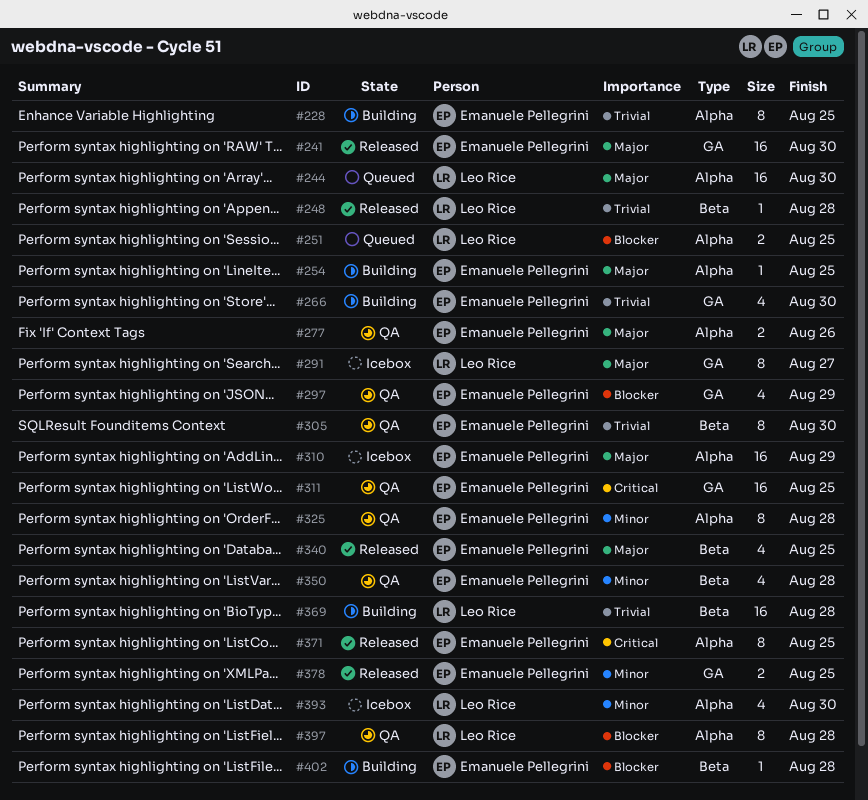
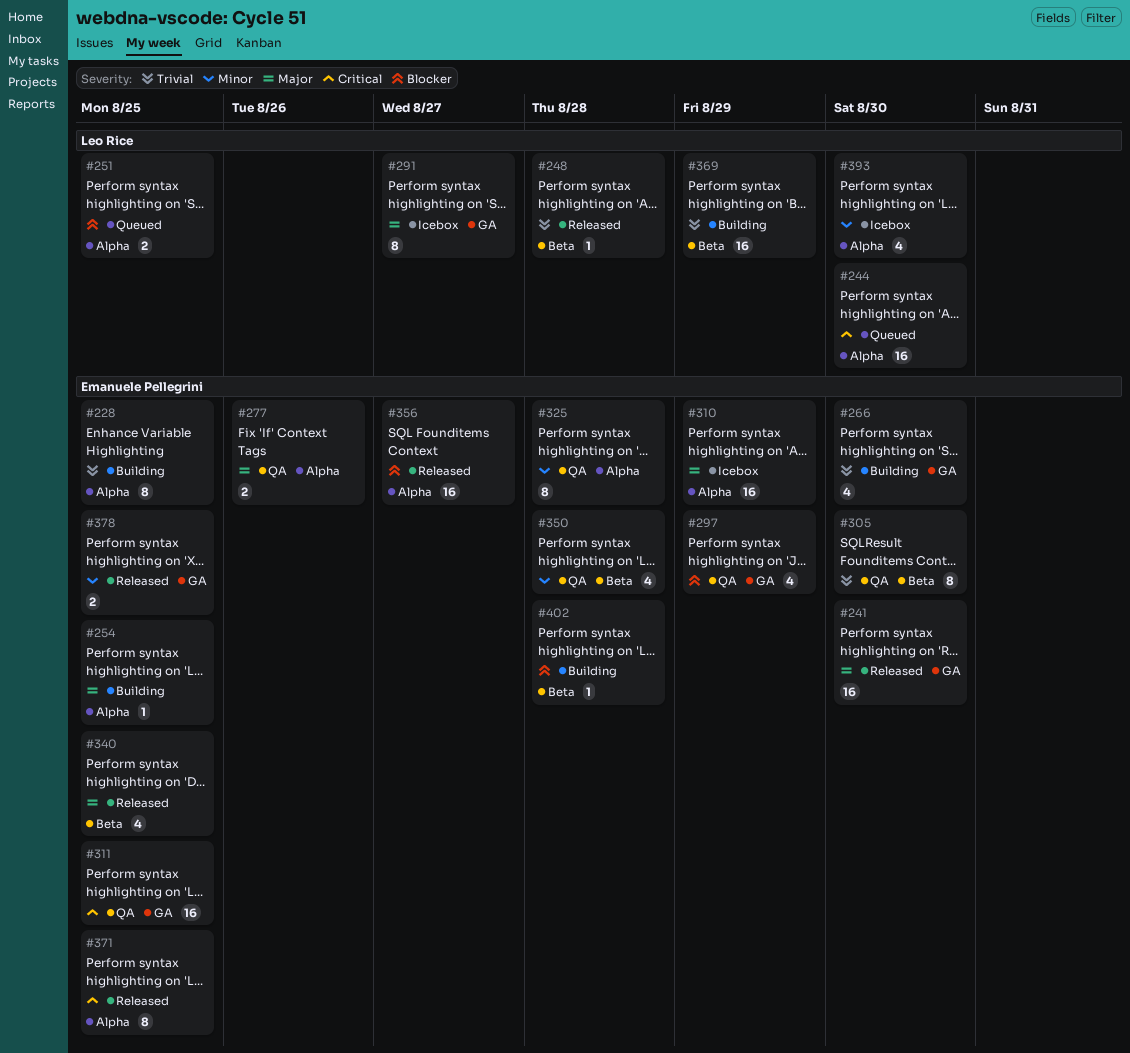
#244, priority: Major -> Critical
#356: none -> present
#369, due: Aug 28 -> Aug 29
#397: present -> none

